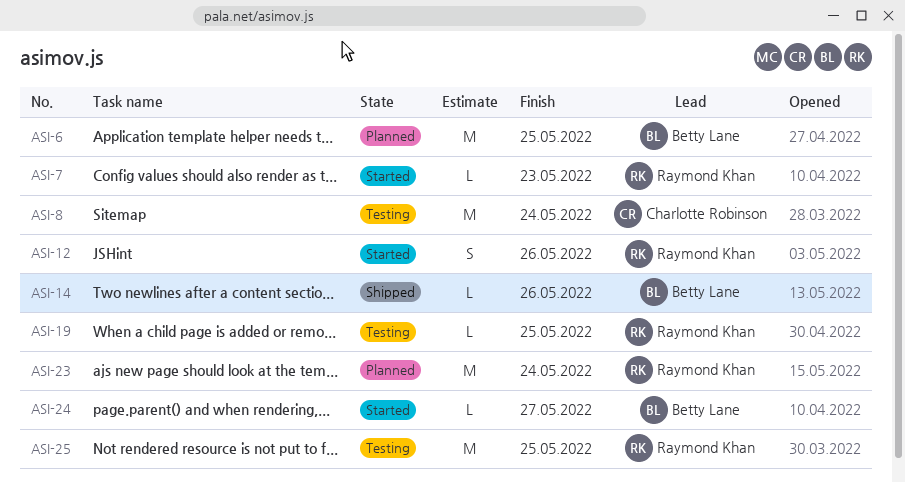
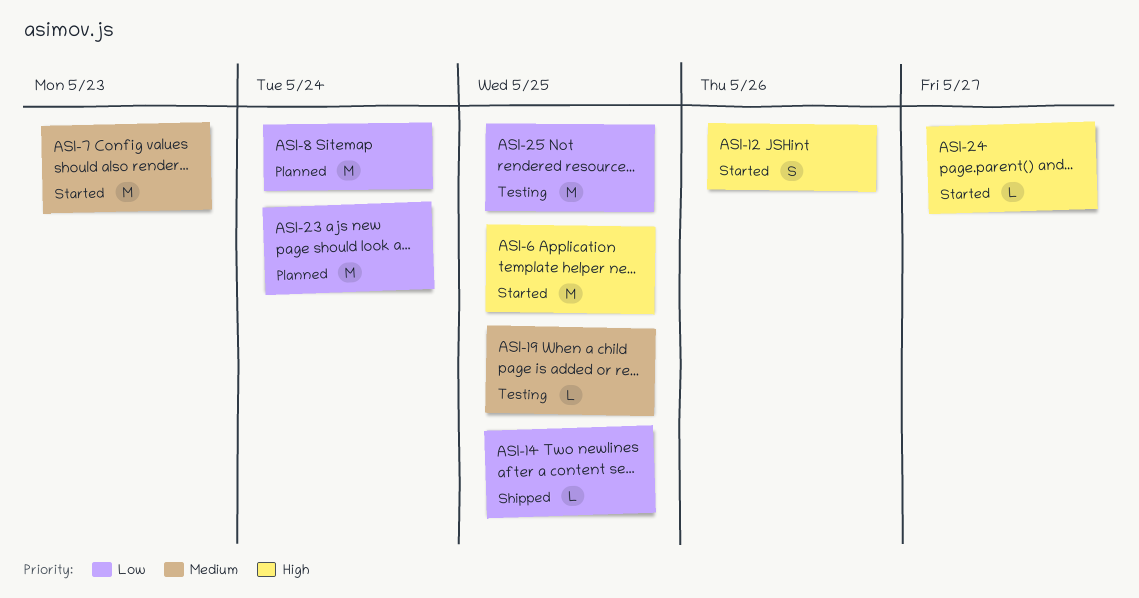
ASI-6, status: Planned -> Started
ASI-7, estimate: L -> M
ASI-8, status: Testing -> Planned
ASI-14, due: May 26 -> May 25

